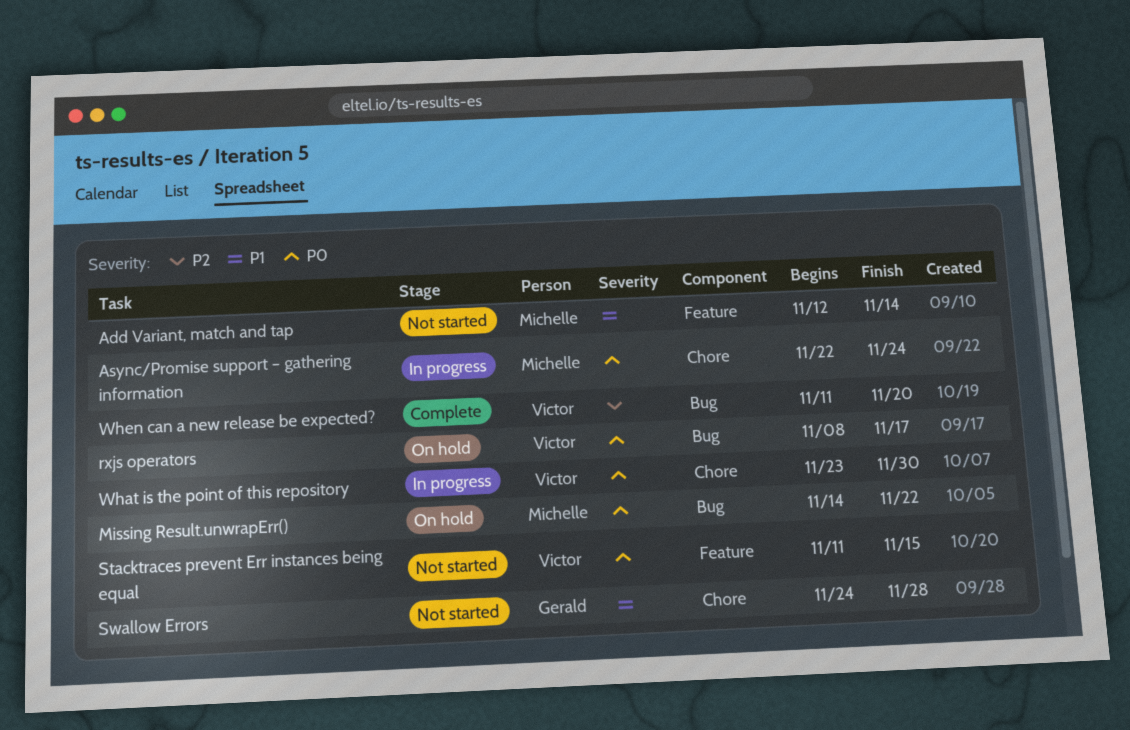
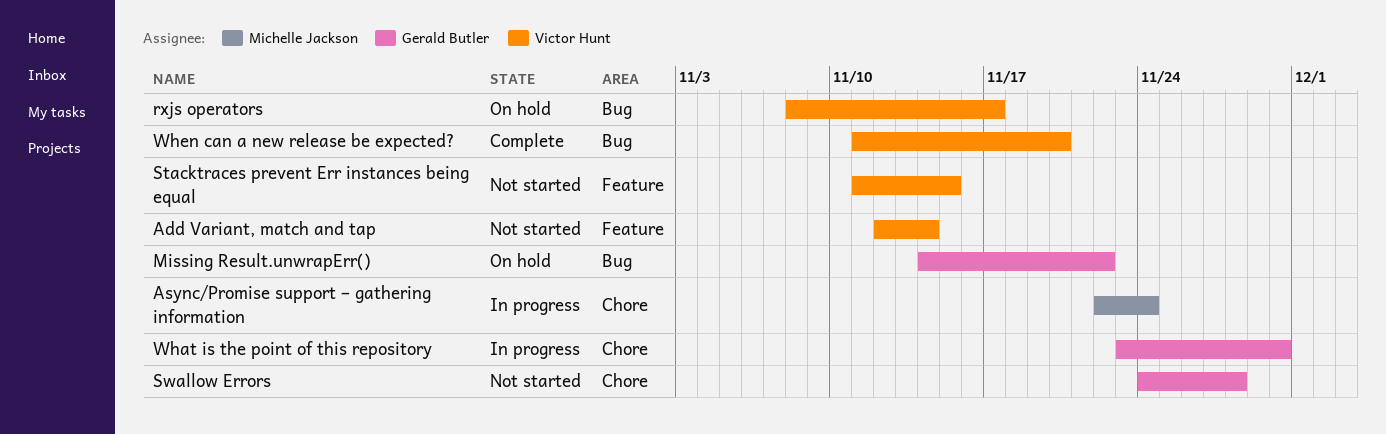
Add Variant, match and tap, owner: Michelle Jackson -> Victor Hunt
Missing Result.unwrapErr(), owner: Michelle Jackson -> Gerald Butler
What is the point of this repository, owner: Victor Hunt -> Gerald Butler

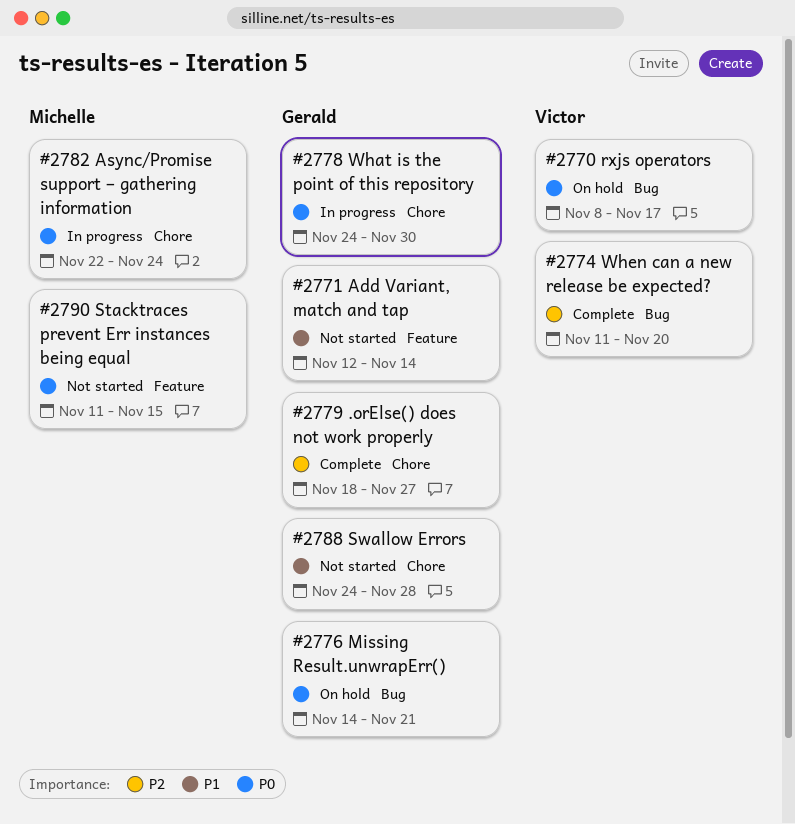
.orElse() does not work properly: none -> present
Add Variant, match and tap, owner: Victor Hunt -> Gerald Butler
Missing Result.unwrapErr(), due: Nov 22 -> Nov 21
Stacktraces prevent Err instances being equal, owner: Victor Hunt -> Michelle Jackson
What is the point of this repository, start: Nov 23 -> Nov 24

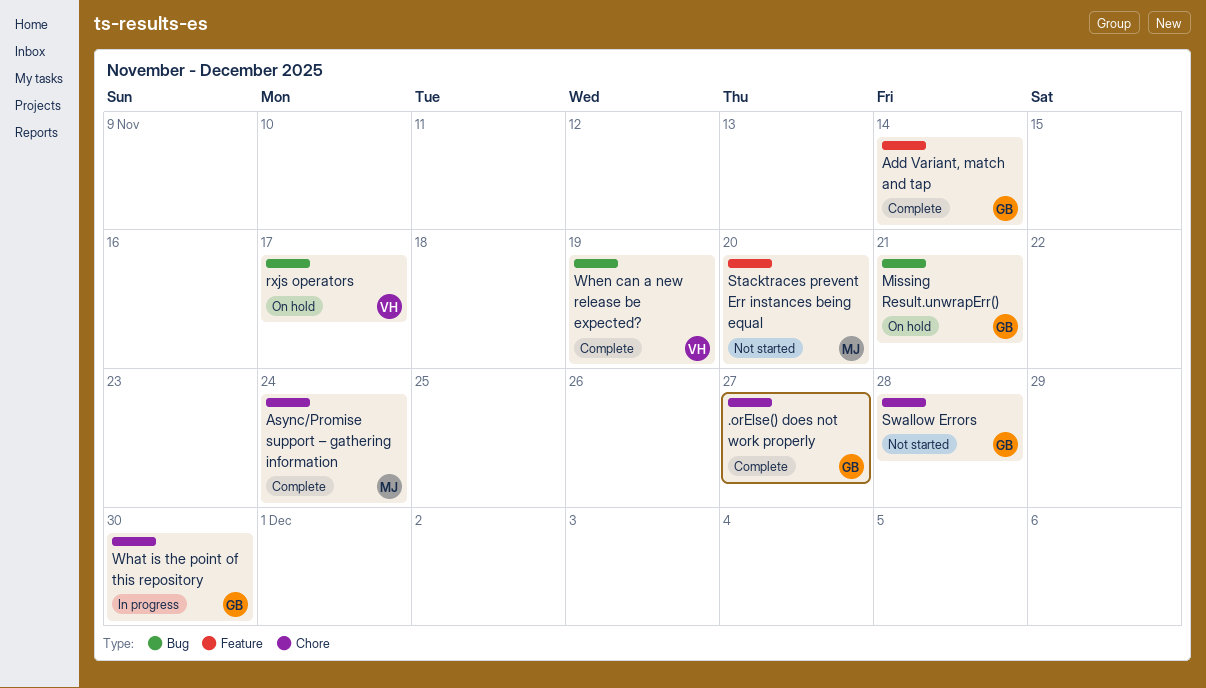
Add Variant, match and tap, status: Not started -> Complete
Async/Promise support – gathering information, status: In progress -> Complete
Stacktraces prevent Err instances being equal, due: Nov 15 -> Nov 20
When can a new release be expected?, due: Nov 20 -> Nov 19

